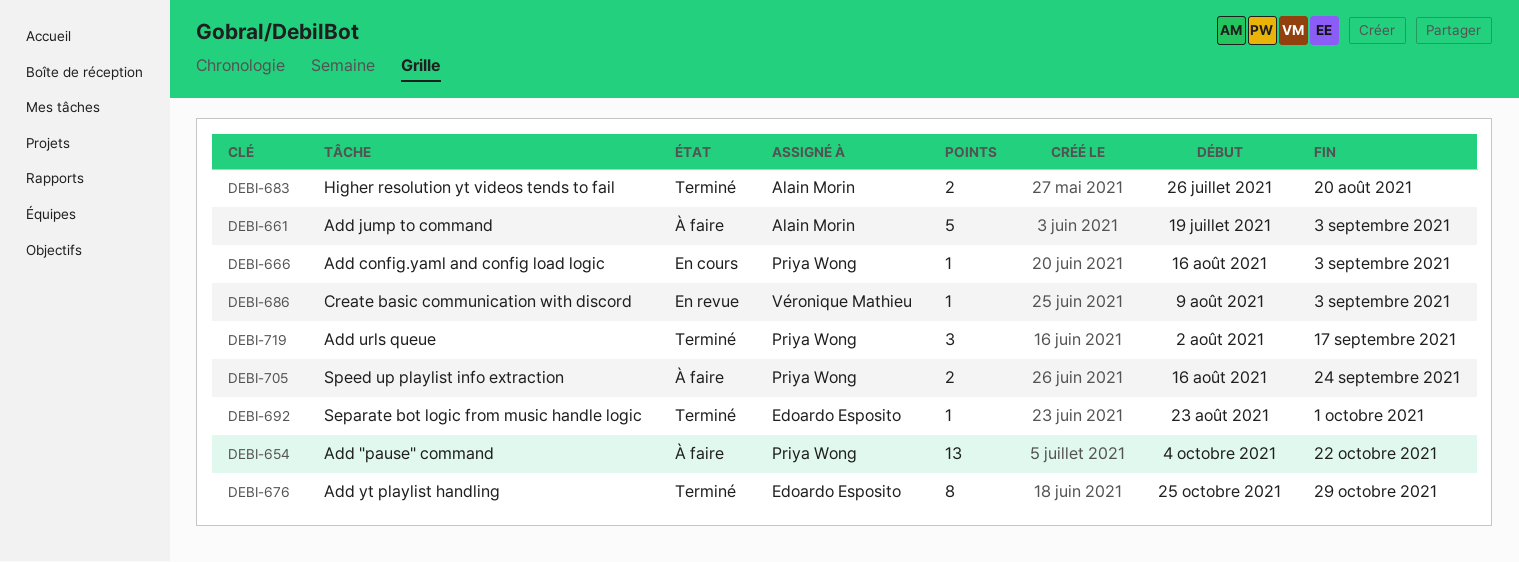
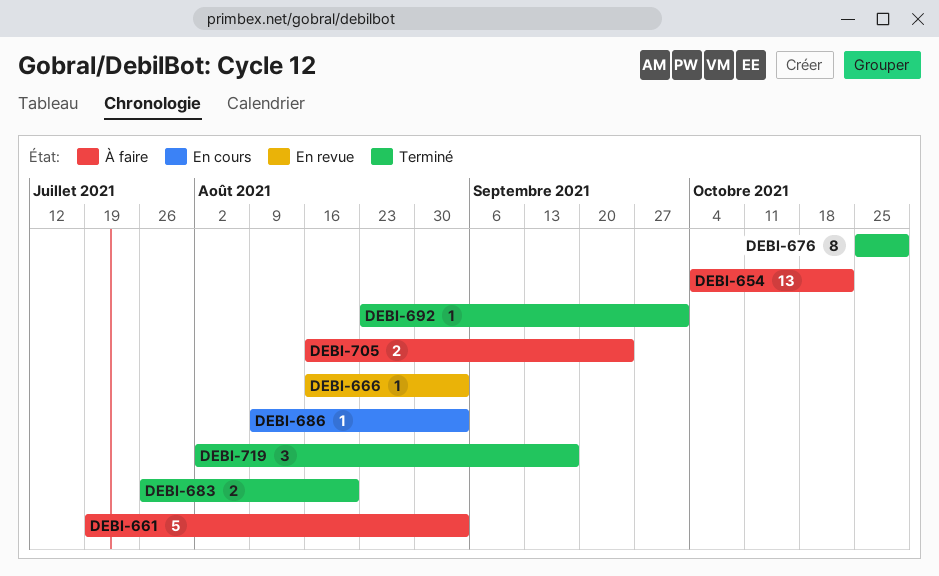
DEBI-666, status: En cours -> En revue
DEBI-686, status: En revue -> En cours

